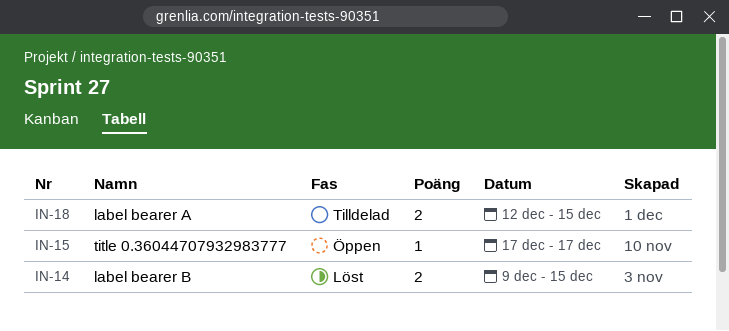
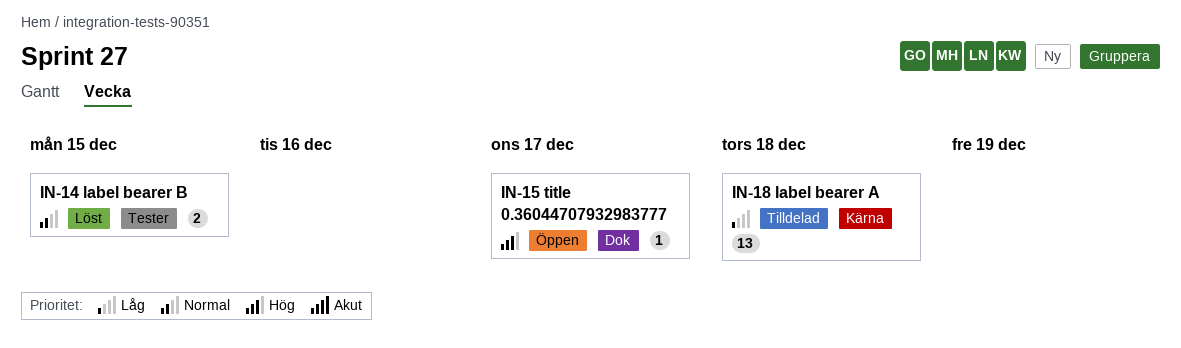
IN-18, estimate: 2 -> 13
IN-18, due: Dec 15 -> Dec 18

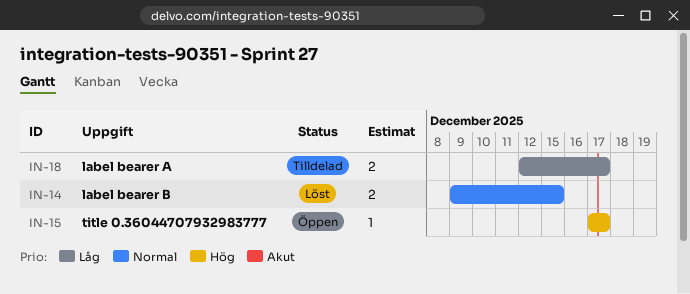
IN-18, estimate: 13 -> 2
IN-18, due: Dec 18 -> Dec 17

